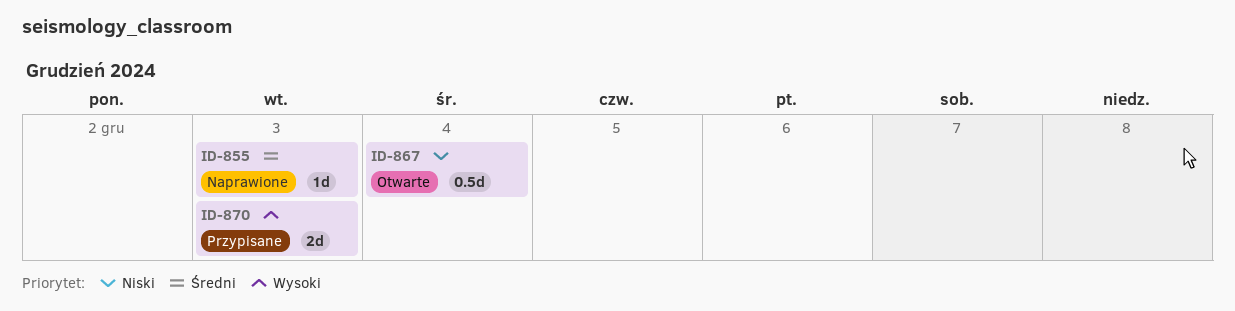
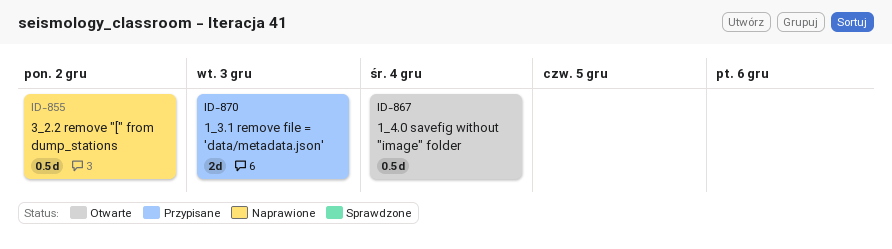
ID-855, estimate: 1d -> 0.5d
ID-855, due: Dec 3 -> Dec 2

